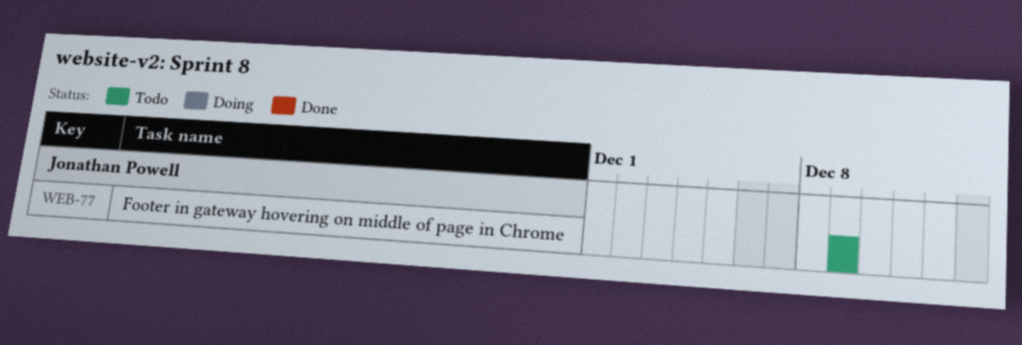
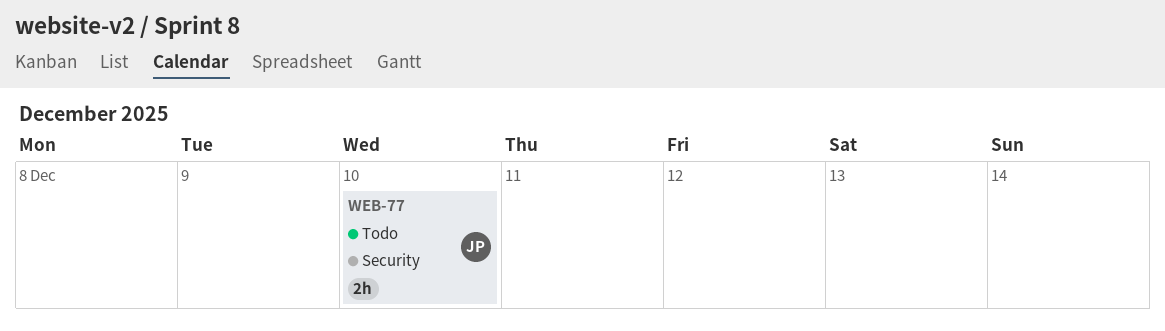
WEB-77, due: Dec 9 -> Dec 10

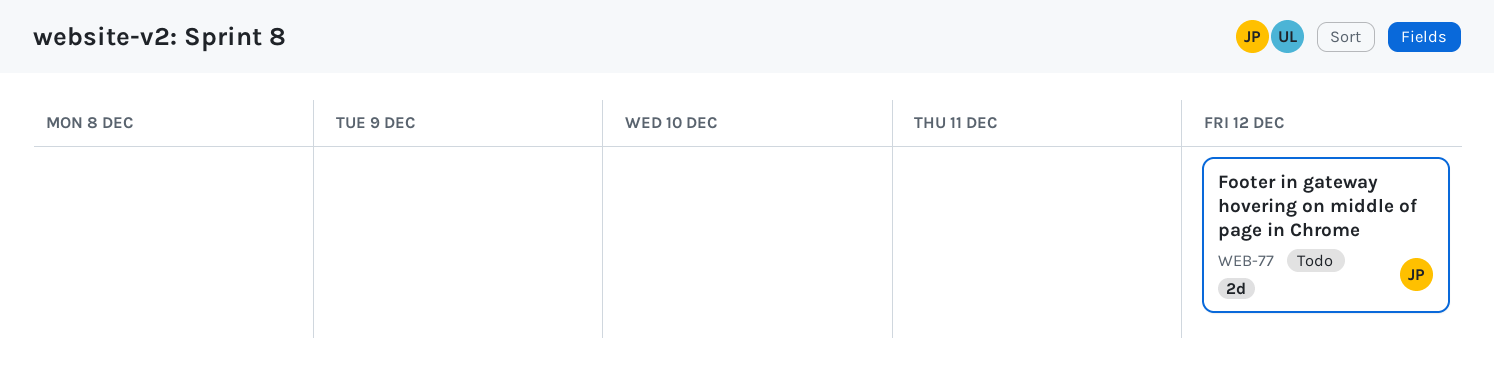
WEB-77, estimate: 2h -> 2d
WEB-77, due: Dec 10 -> Dec 12

